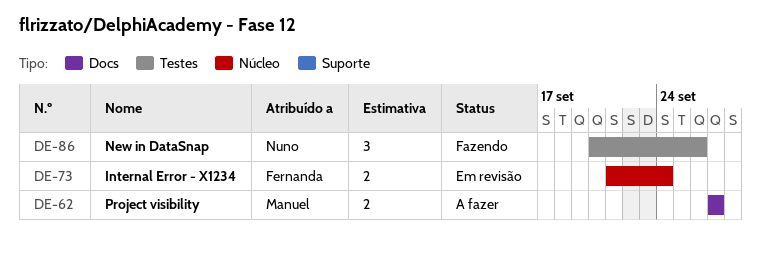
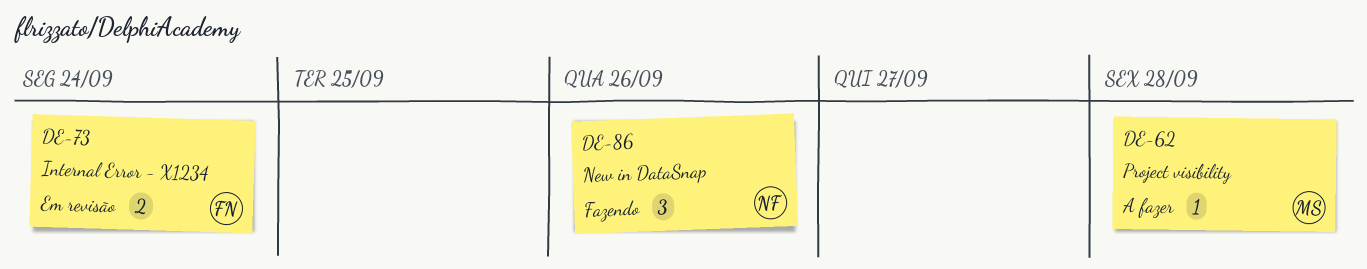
DE-62, estimate: 2 -> 1
DE-62, due: Sep 27 -> Sep 28

